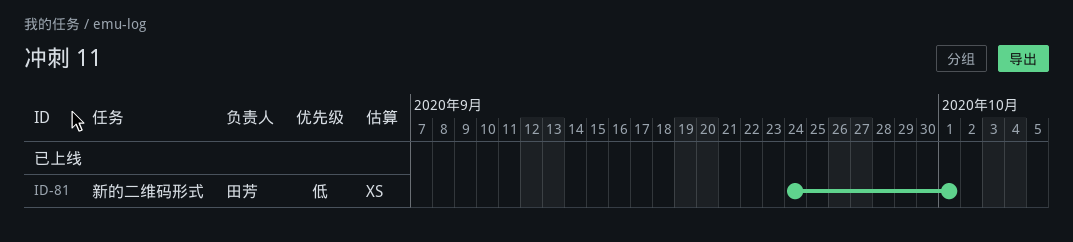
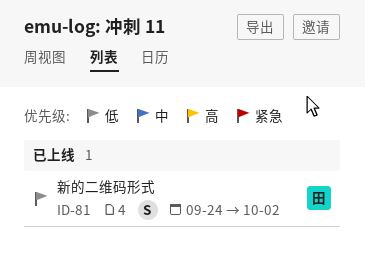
ID-81, estimate: XS -> S
ID-81, due: Oct 1 -> Oct 2

